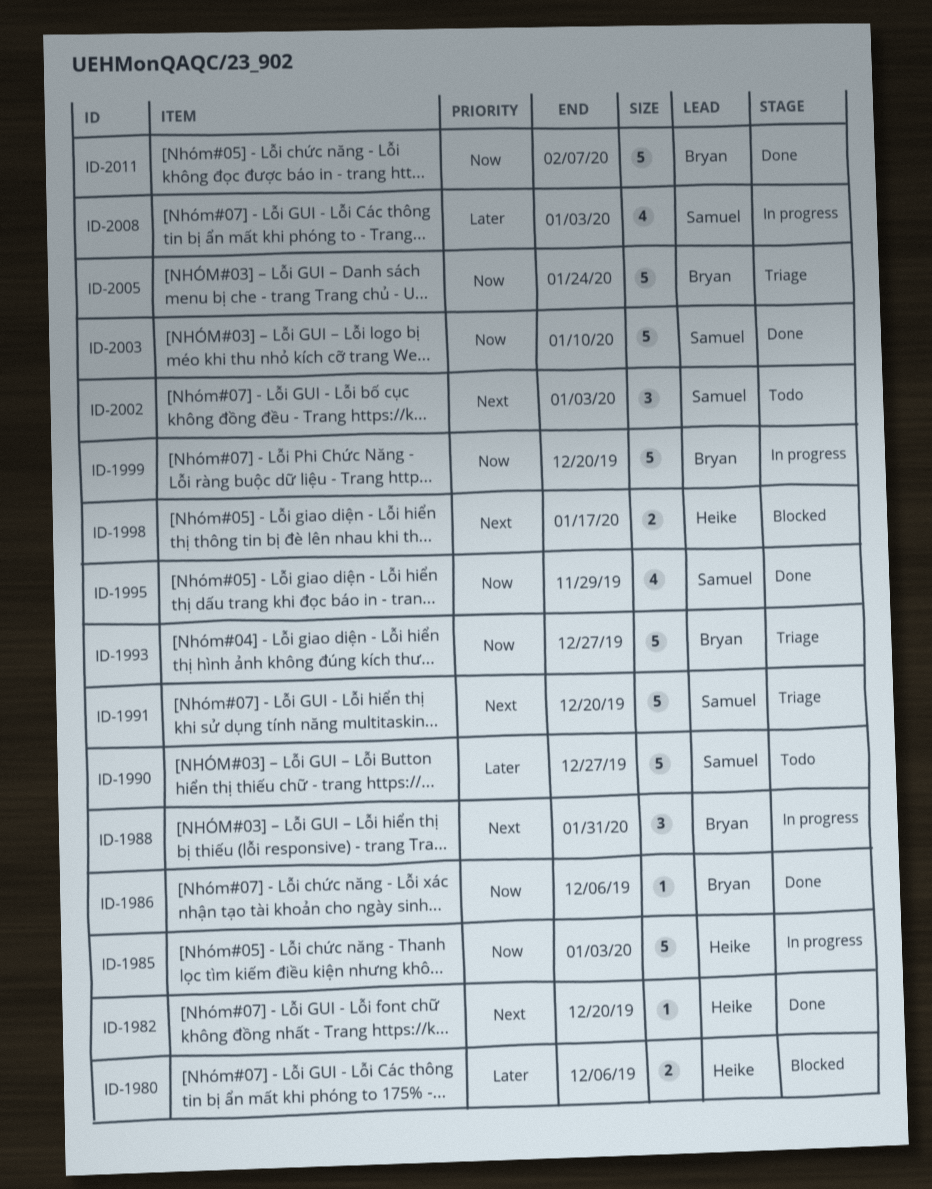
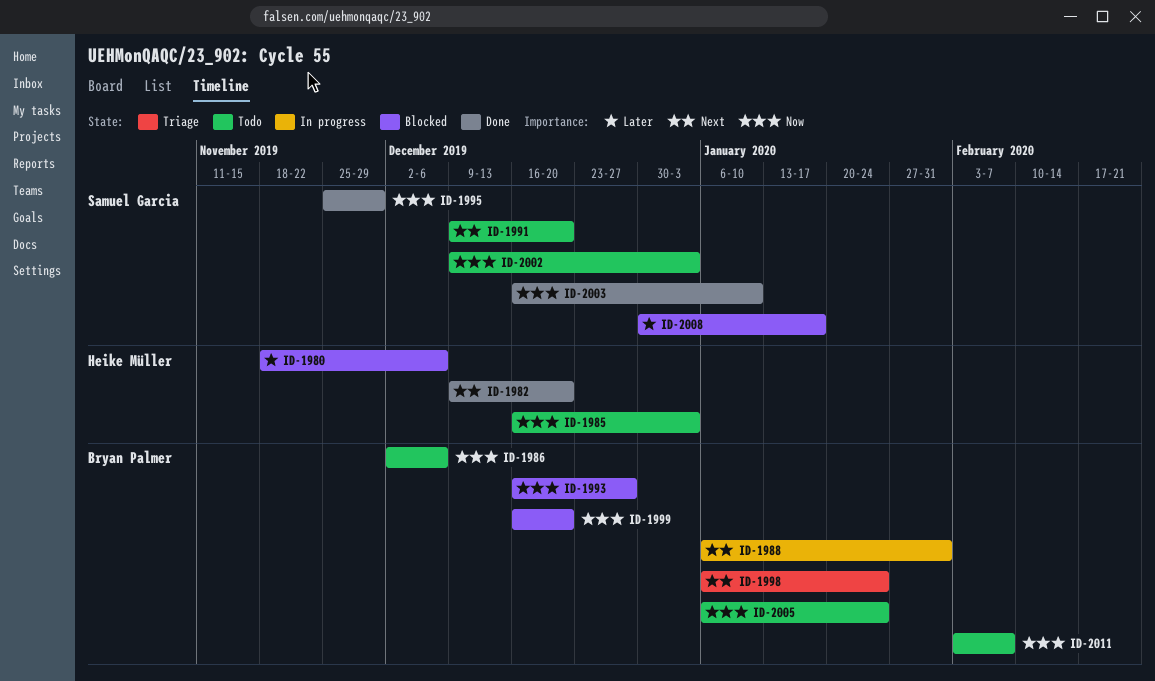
ID-1985, status: In progress -> Todo
ID-1986, status: Done -> Todo
ID-1990: present -> none
ID-1991, status: Triage -> Todo
ID-1993, status: Triage -> Blocked
ID-1998, status: Blocked -> Triage
ID-1998, owner: Heike Müller -> Bryan Palmer
ID-1998, due: Jan 17 -> Jan 24
ID-1999, status: In progress -> Blocked
ID-2002, priority: Next -> Now
ID-2005, status: Triage -> Todo
ID-2008, status: In progress -> Blocked
ID-2008, due: Jan 3 -> Jan 17
ID-2011, status: Done -> Todo

